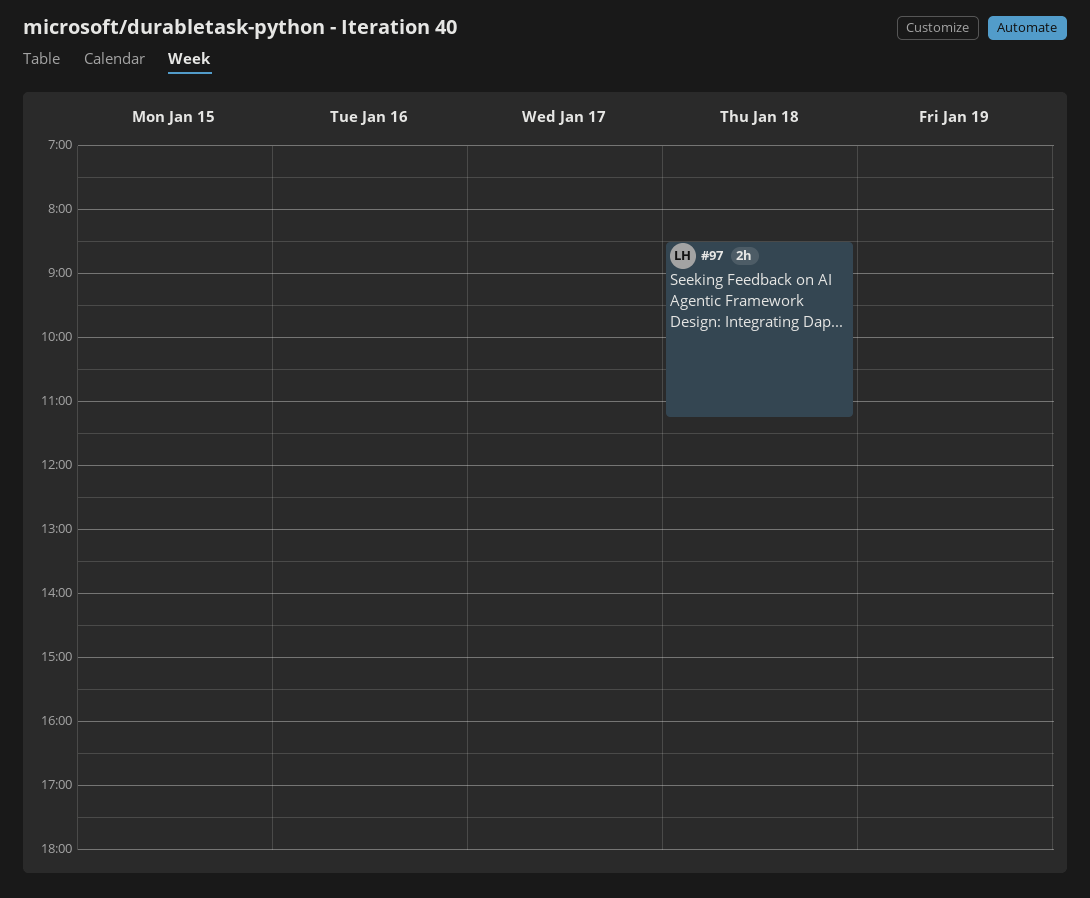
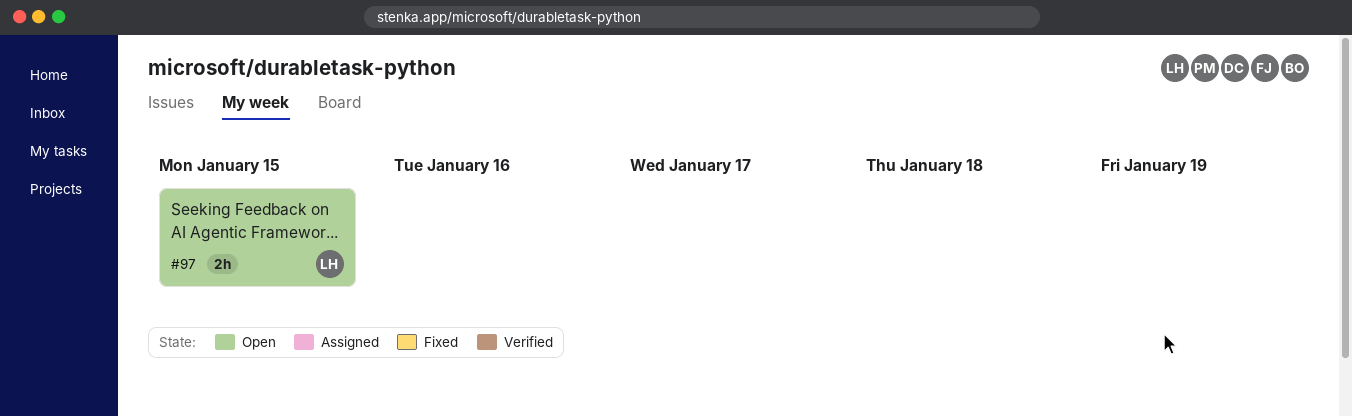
#97, day: Jan 18 -> Jan 15

